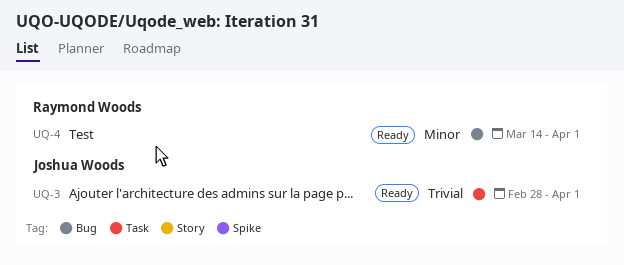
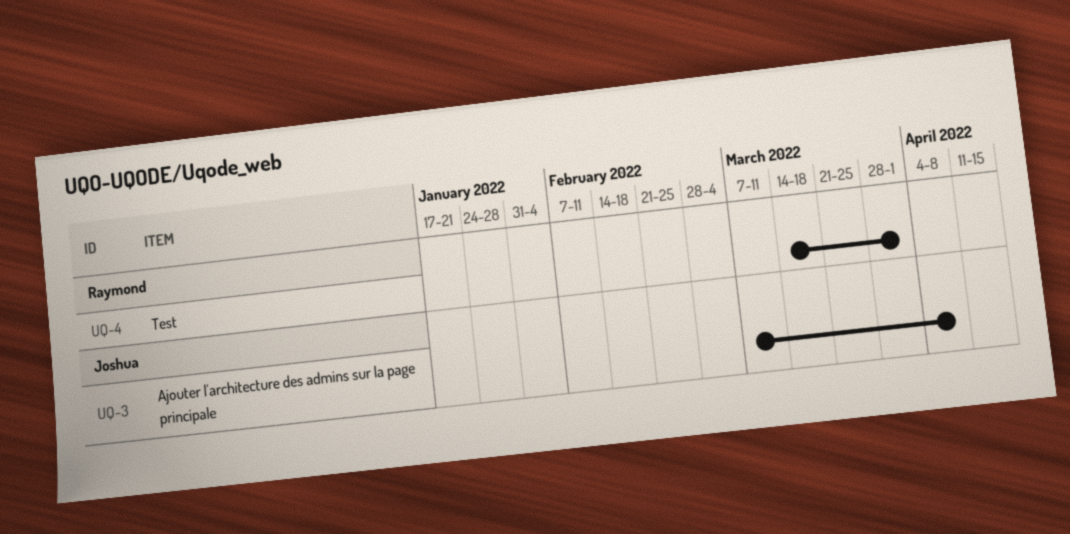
UQ-3, start: Feb 28 -> Mar 7
UQ-3, due: Apr 1 -> Apr 8

